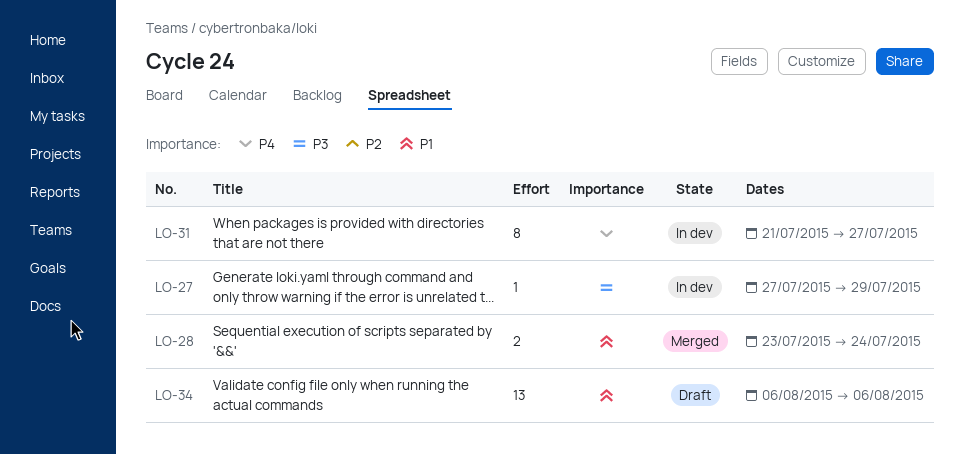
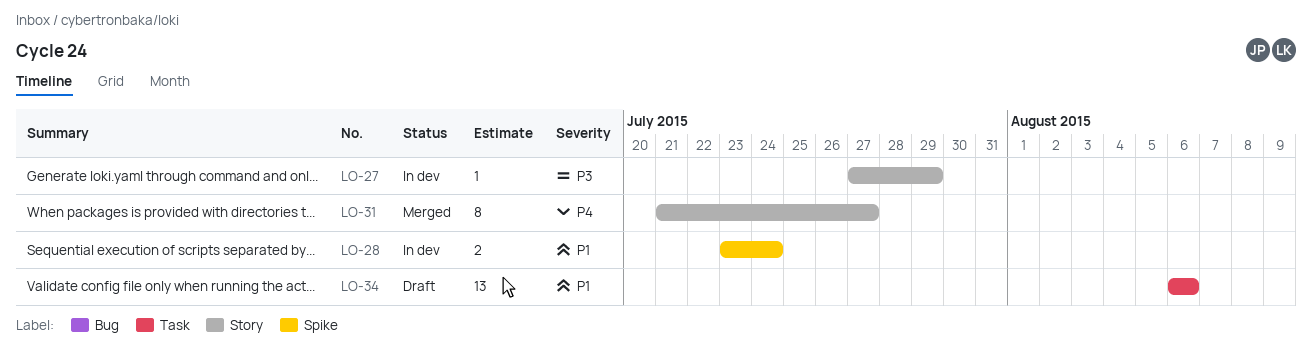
LO-28, status: Merged -> In dev
LO-31, status: In dev -> Merged

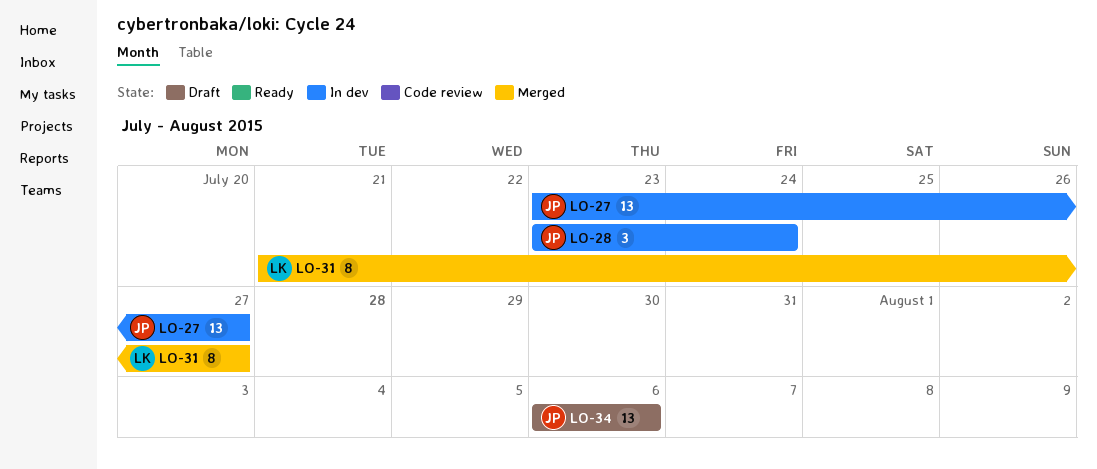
LO-27, estimate: 1 -> 13
LO-27, start: Jul 27 -> Jul 23
LO-27, due: Jul 29 -> Jul 27
LO-28, estimate: 2 -> 3

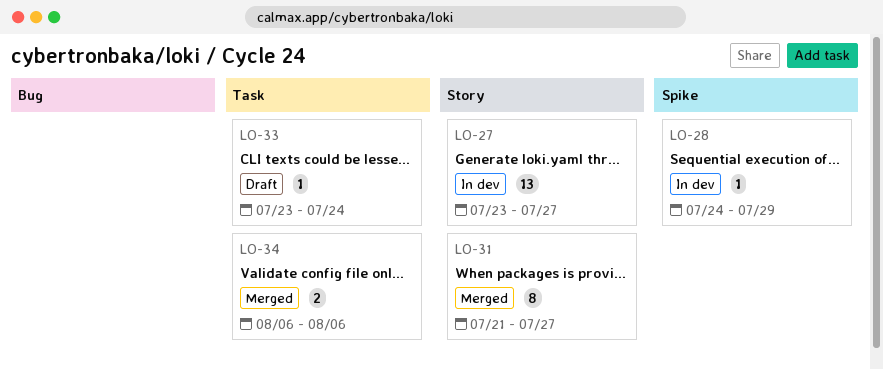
LO-28, estimate: 3 -> 1
LO-28, start: Jul 23 -> Jul 24
LO-28, due: Jul 24 -> Jul 29
LO-33: none -> present
LO-34, status: Draft -> Merged
LO-34, estimate: 13 -> 2

